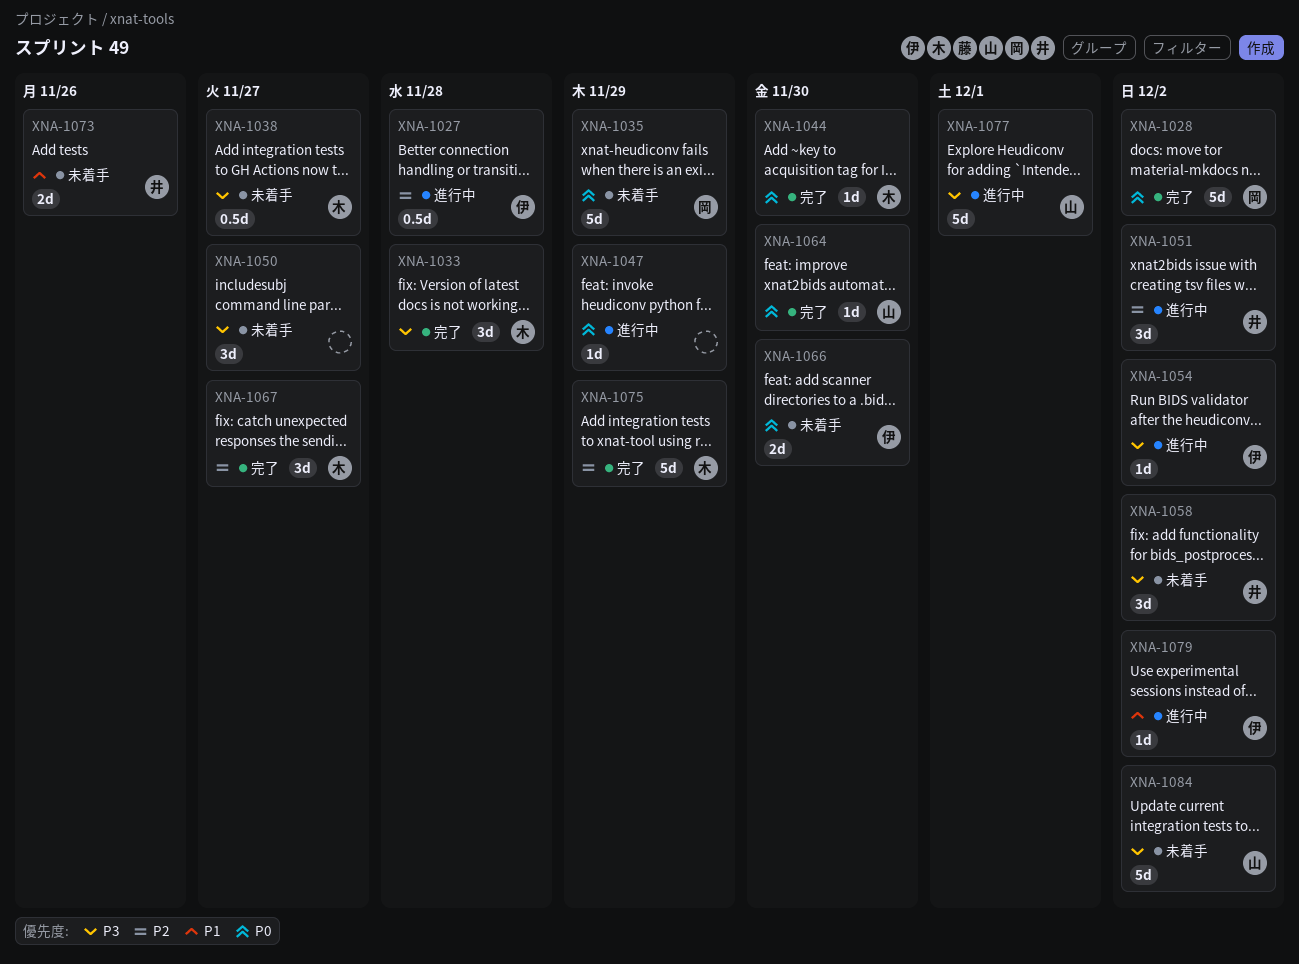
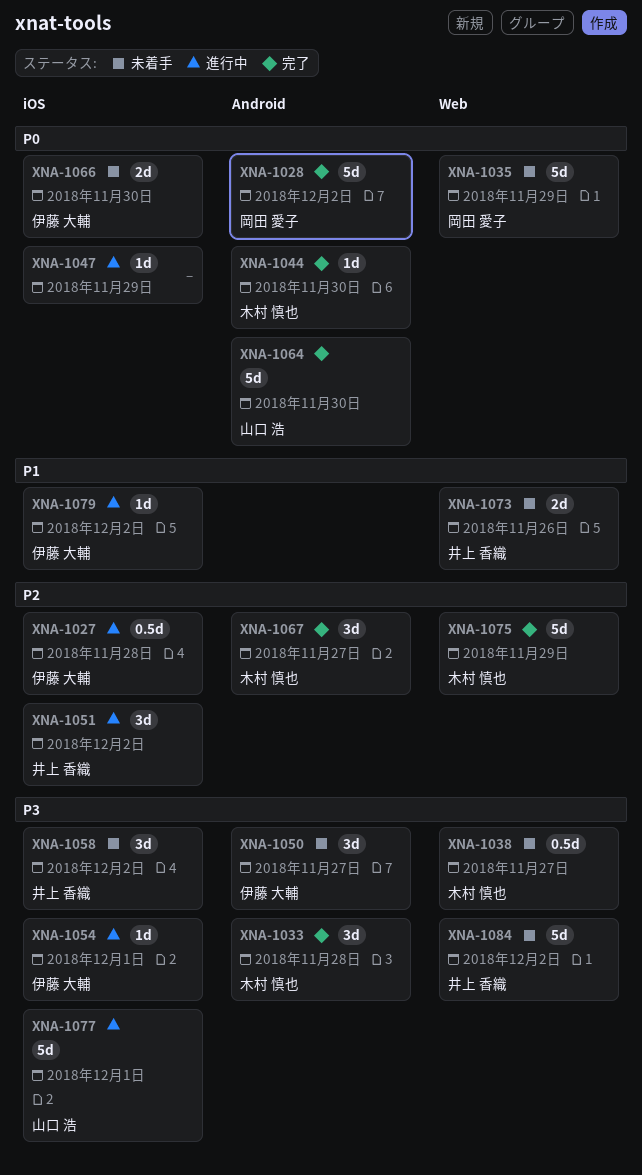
XNA-1050, owner: none -> 伊藤 大輔
XNA-1054, due: Dec 2 -> Dec 1
XNA-1064, estimate: 1d -> 5d
XNA-1084, owner: 山口 浩 -> 井上 香織

